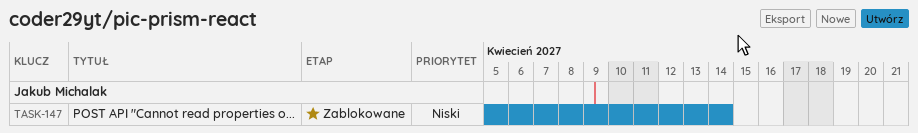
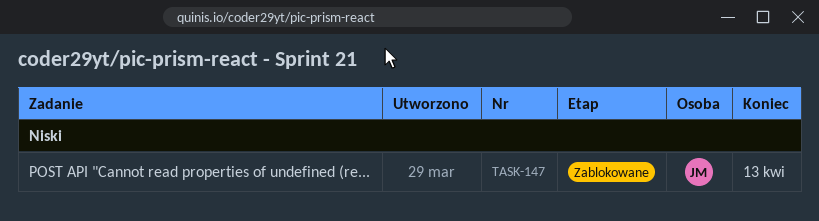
TASK-147, due: Apr 14 -> Apr 13

